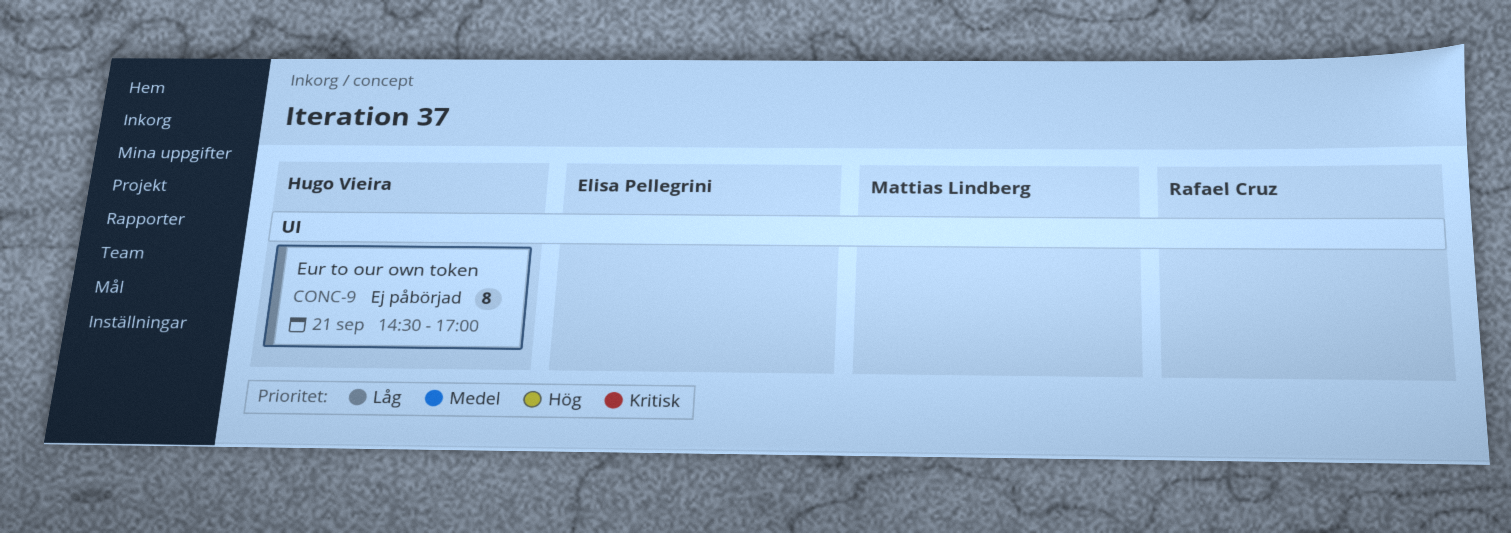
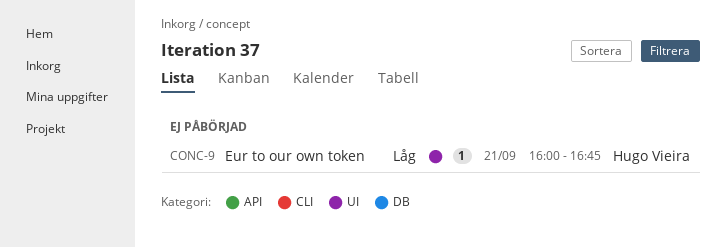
CONC-9, estimate: 8 -> 1
CONC-9, begins: 14:30 -> 16:00
CONC-9, ends: 17:00 -> 16:45

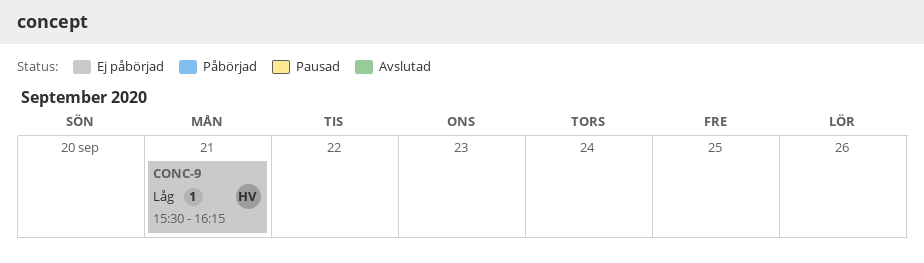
CONC-9, begins: 16:00 -> 15:30
CONC-9, ends: 16:45 -> 16:15

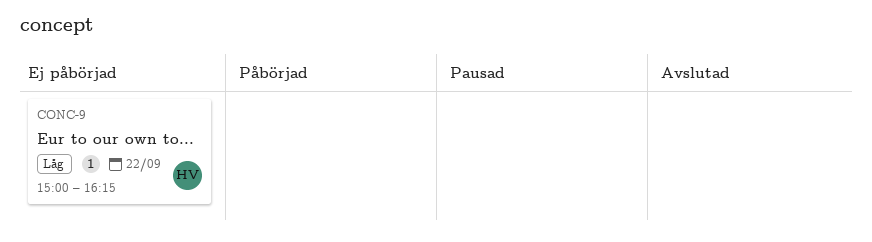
CONC-9, day: Sep 21 -> Sep 22
CONC-9, begins: 15:30 -> 15:00

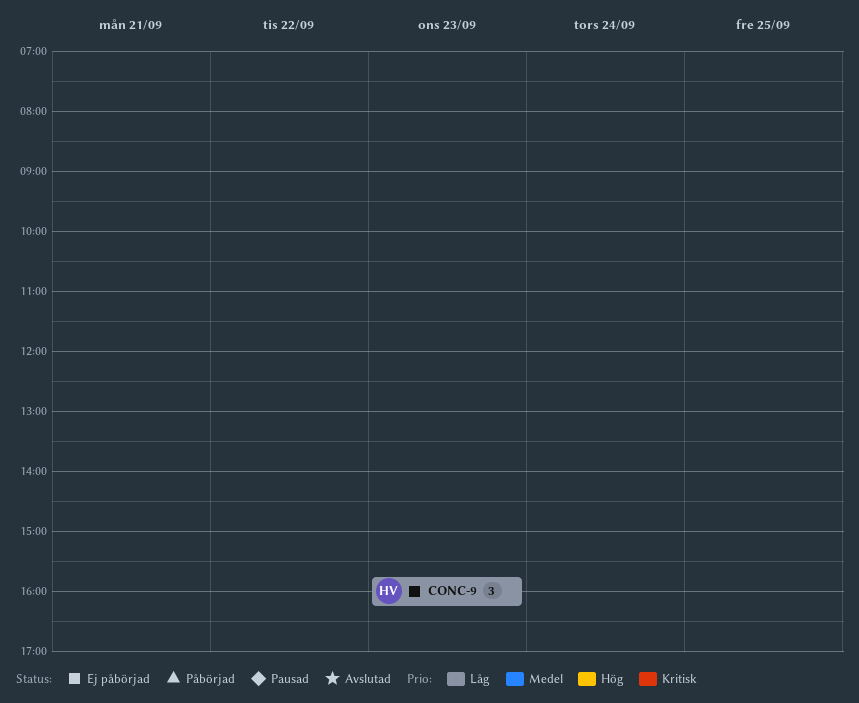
CONC-9, estimate: 1 -> 3
CONC-9, day: Sep 22 -> Sep 23
CONC-9, begins: 15:00 -> 15:45

